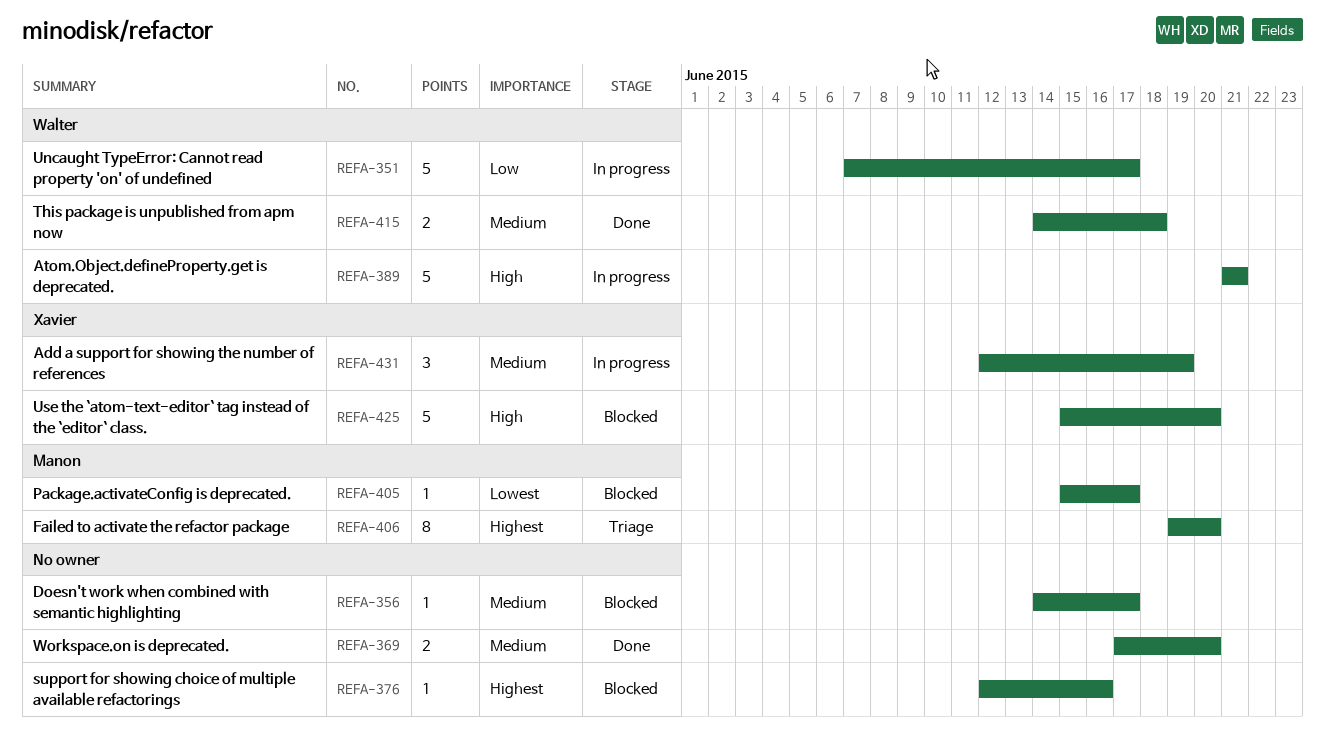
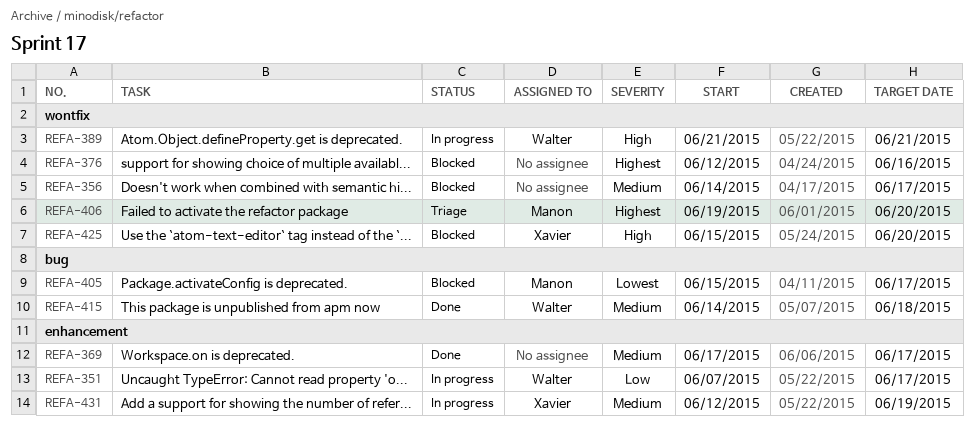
REFA-369, due: Jun 20 -> Jun 17

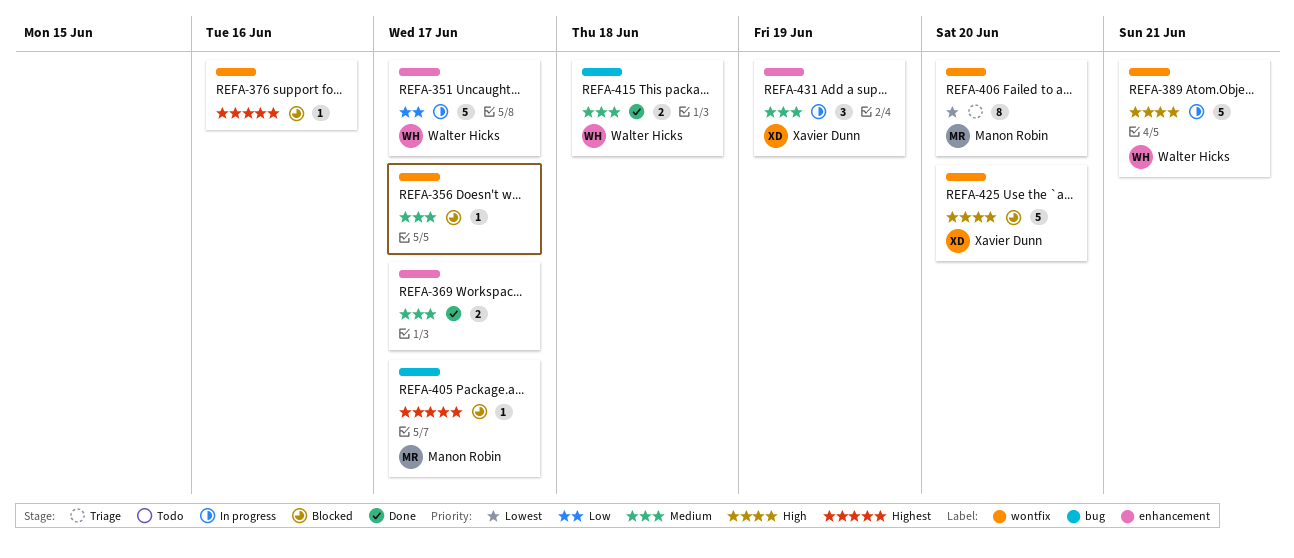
REFA-405, priority: Lowest -> Highest
REFA-406, priority: Highest -> Lowest

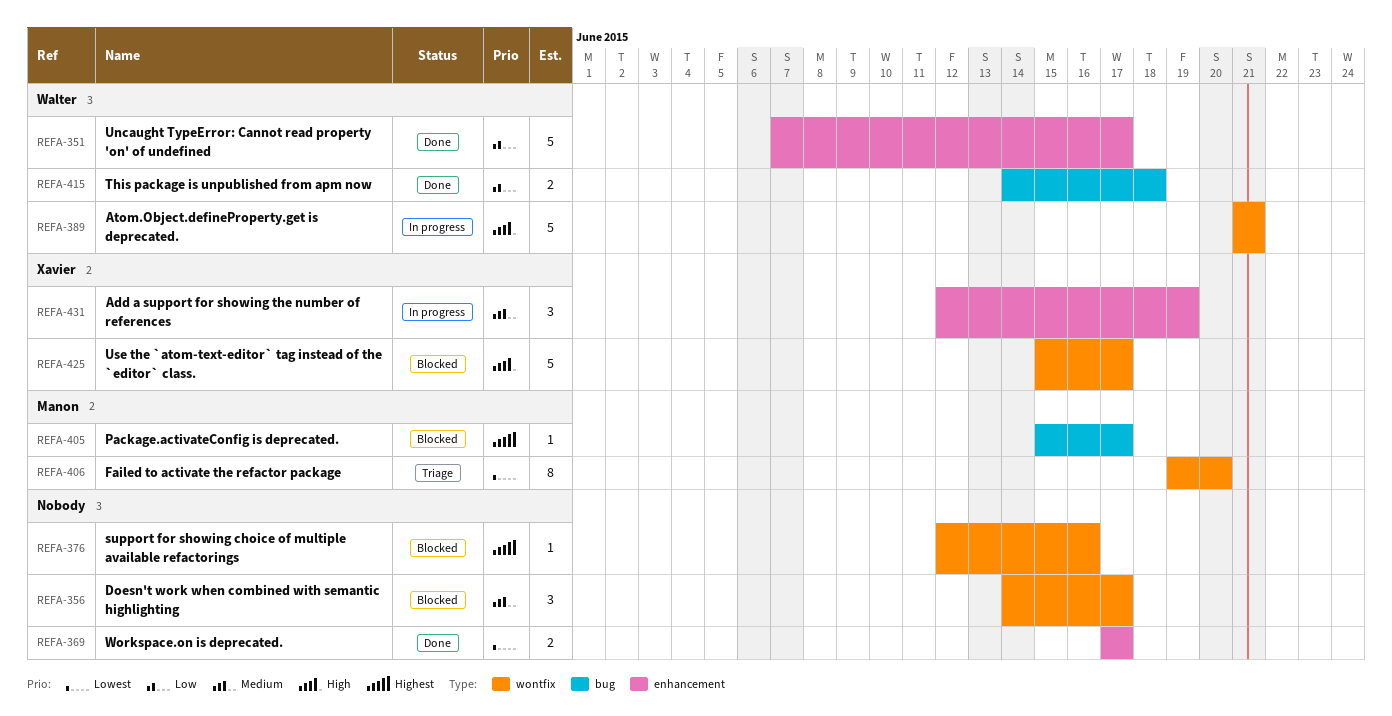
REFA-351, status: In progress -> Done
REFA-356, estimate: 1 -> 3
REFA-369, priority: Medium -> Lowest
REFA-415, priority: Medium -> Low
REFA-425, due: Jun 20 -> Jun 17

